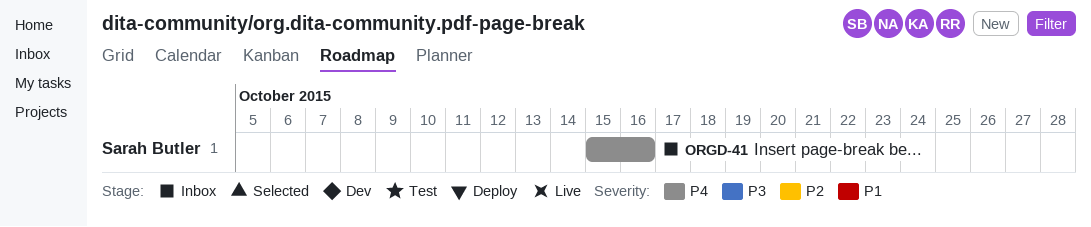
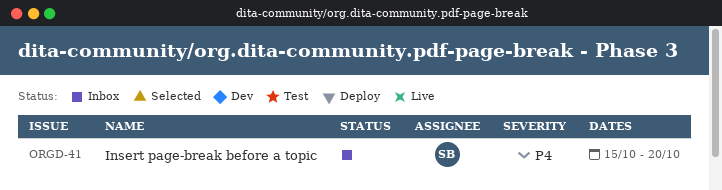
ORGD-41, due: Oct 16 -> Oct 20

